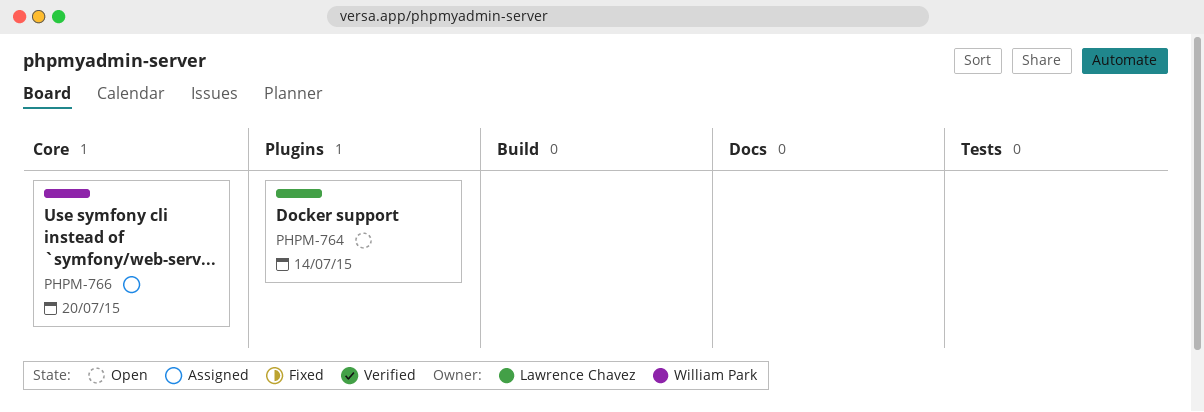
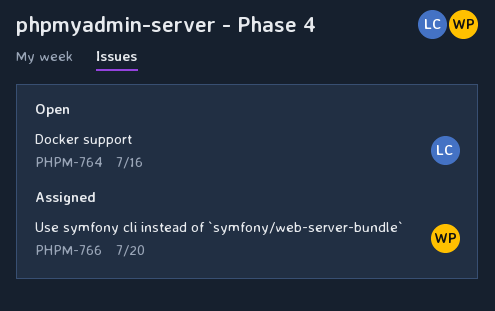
PHPM-764, due: Jul 14 -> Jul 16

